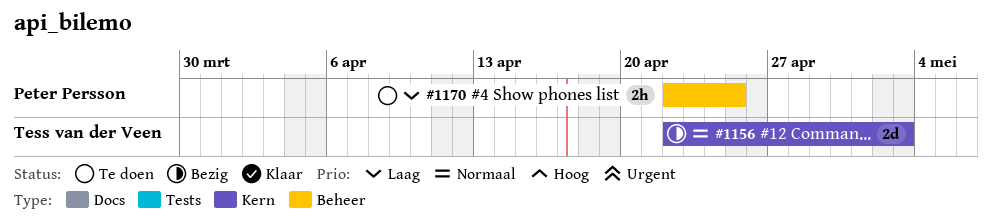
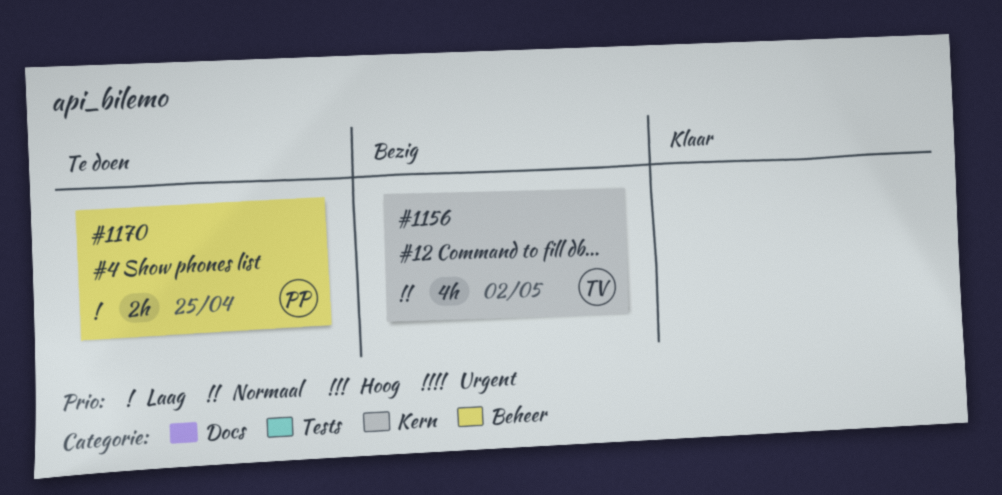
#1156, estimate: 2d -> 4h
#1156, due: May 3 -> May 2

